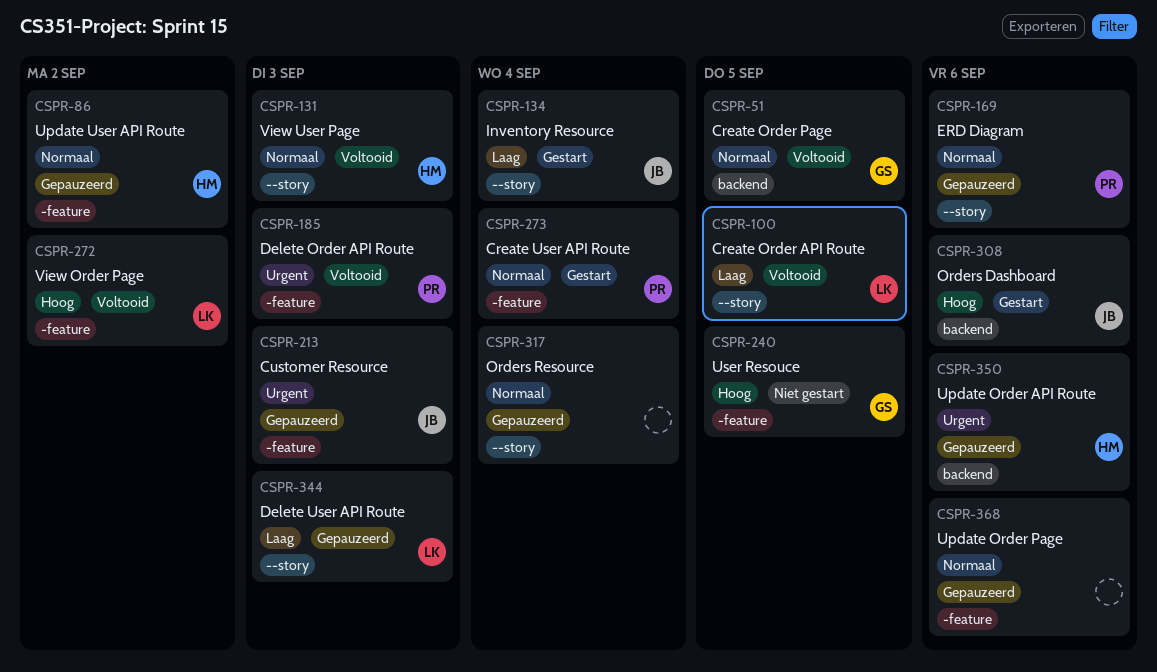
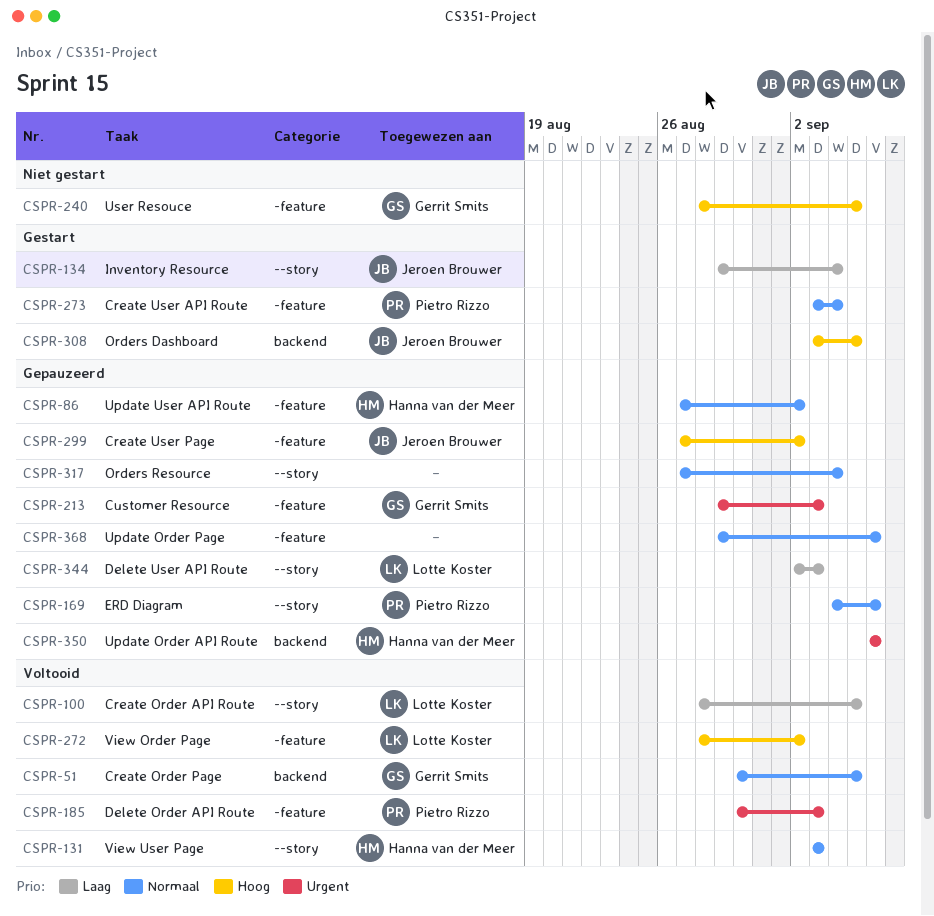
CSPR-213, owner: Jeroen Brouwer -> Gerrit Smits
CSPR-299: none -> present
CSPR-308, due: Sep 6 -> Sep 5

